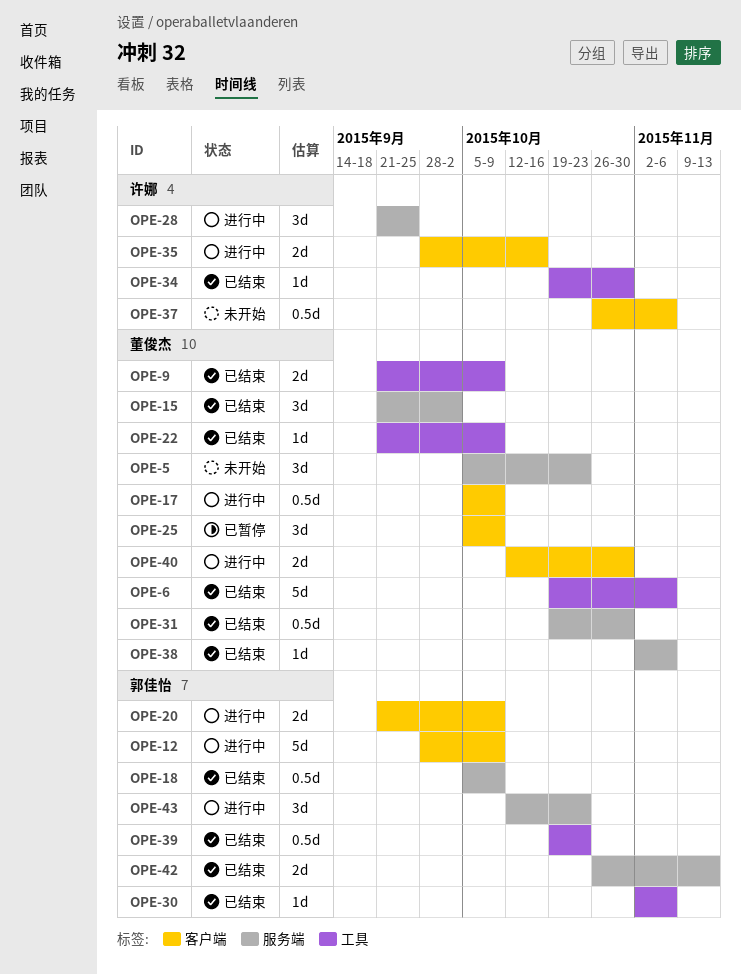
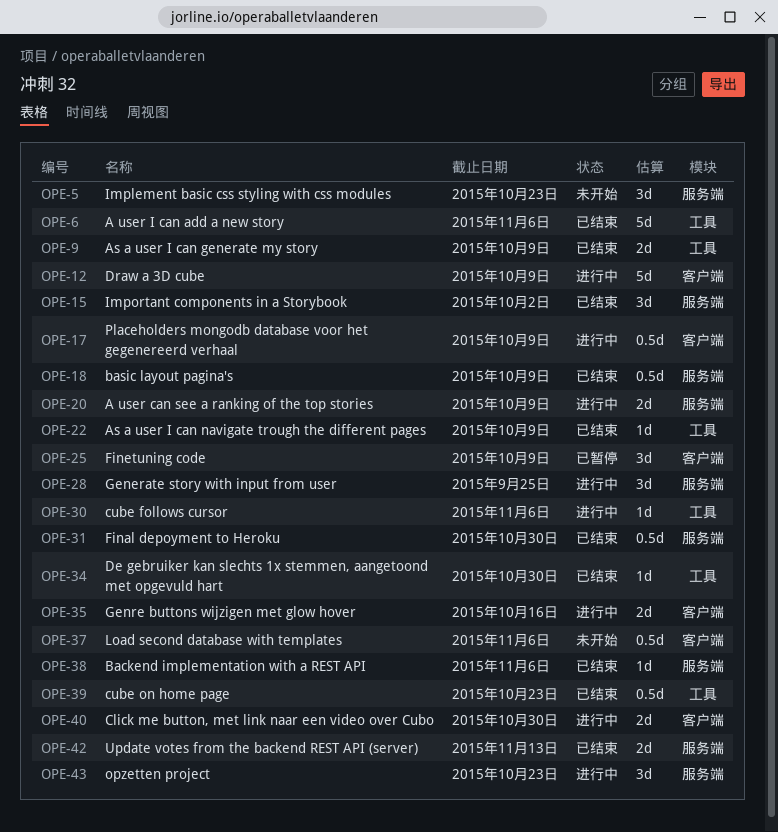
OPE-20, label: 客户端 -> 服务端
OPE-30, status: 已结束 -> 进行中

